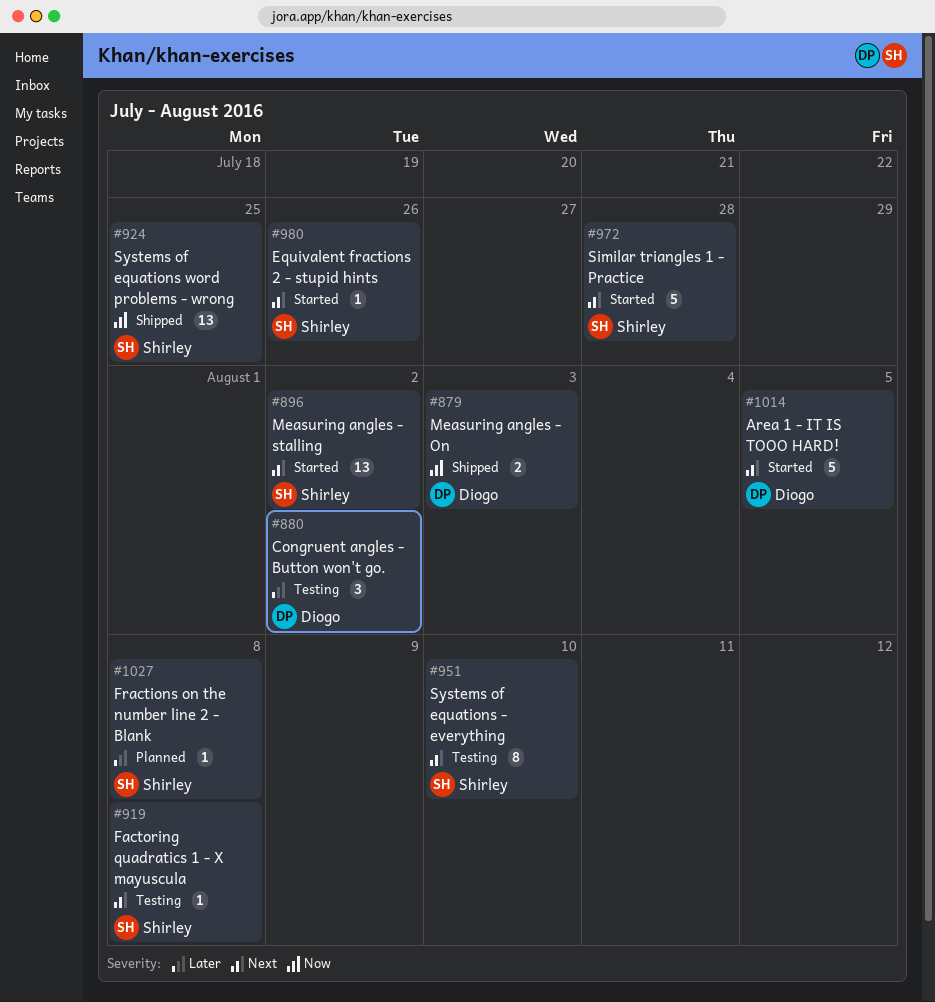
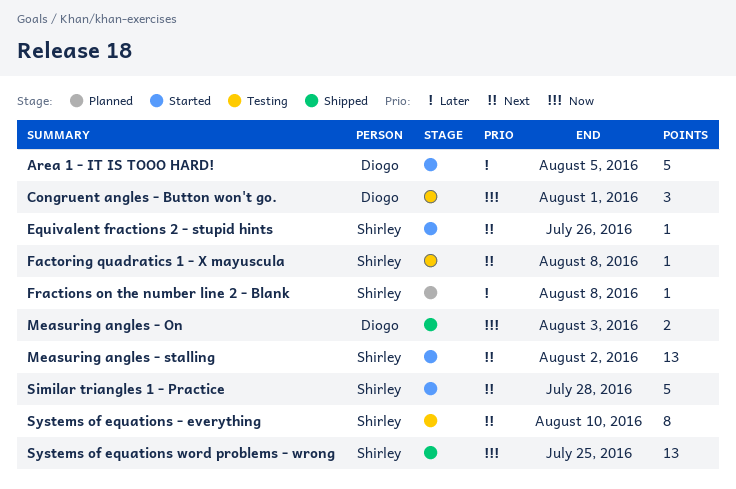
Area 1 - IT IS TOOO HARD!, priority: Next -> Later
Congruent angles - Button won't go., priority: Later -> Now
Congruent angles - Button won't go., due: Aug 2 -> Aug 1

